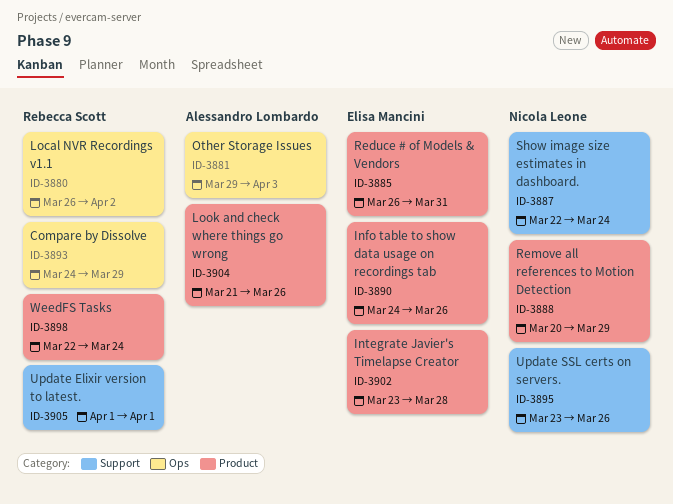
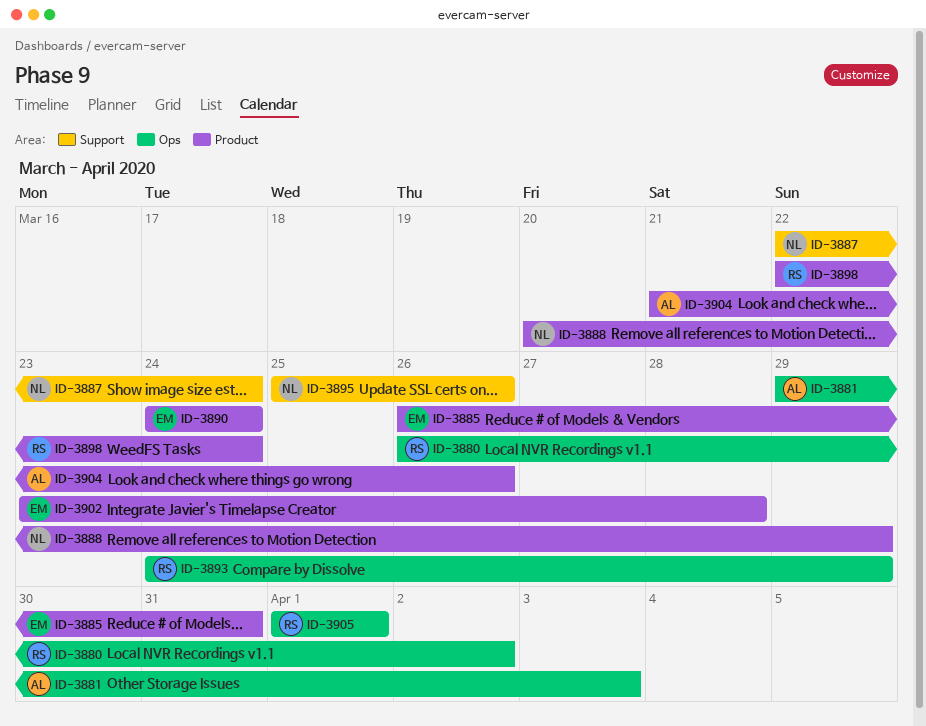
ID-3890, due: Mar 26 -> Mar 24
ID-3895, start: Mar 23 -> Mar 25
ID-3905, label: Support -> Ops

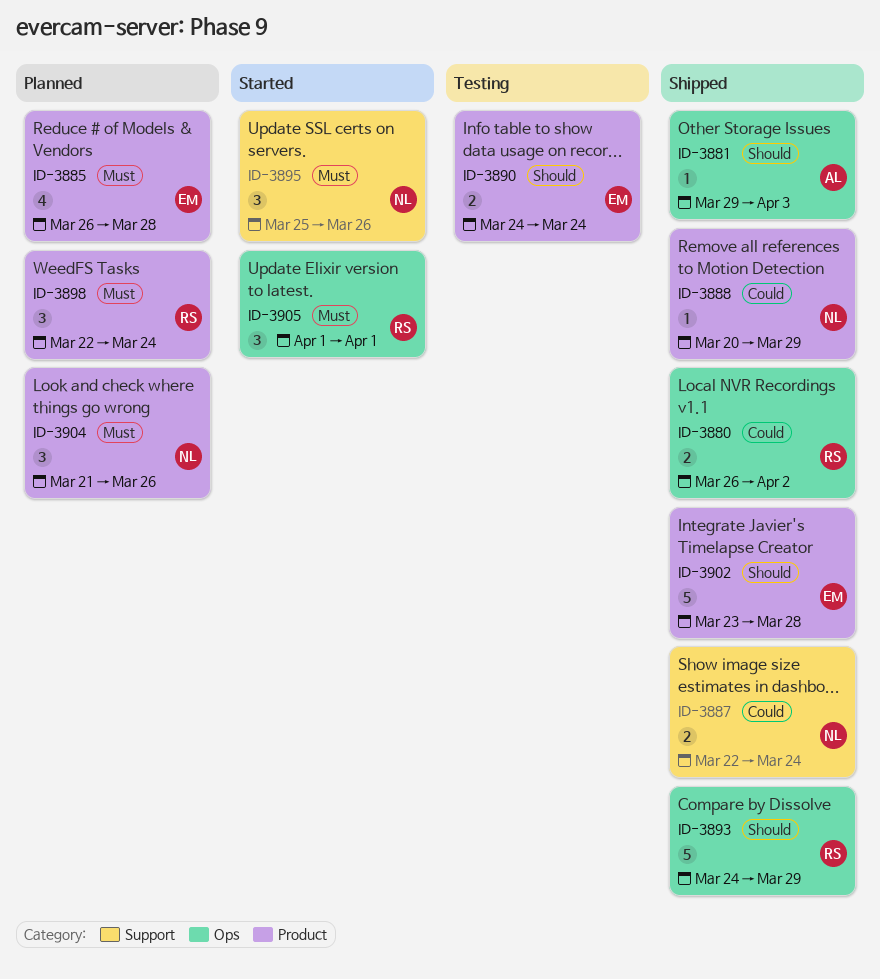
ID-3885, due: Mar 31 -> Mar 28
ID-3904, owner: AL -> NL

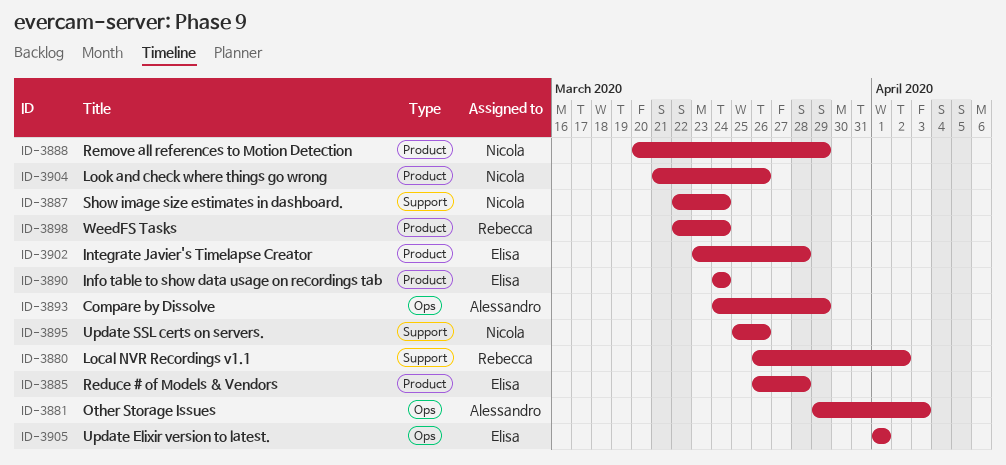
ID-3880, label: Ops -> Support
ID-3893, owner: Rebecca -> Alessandro
ID-3905, owner: Rebecca -> Elisa

